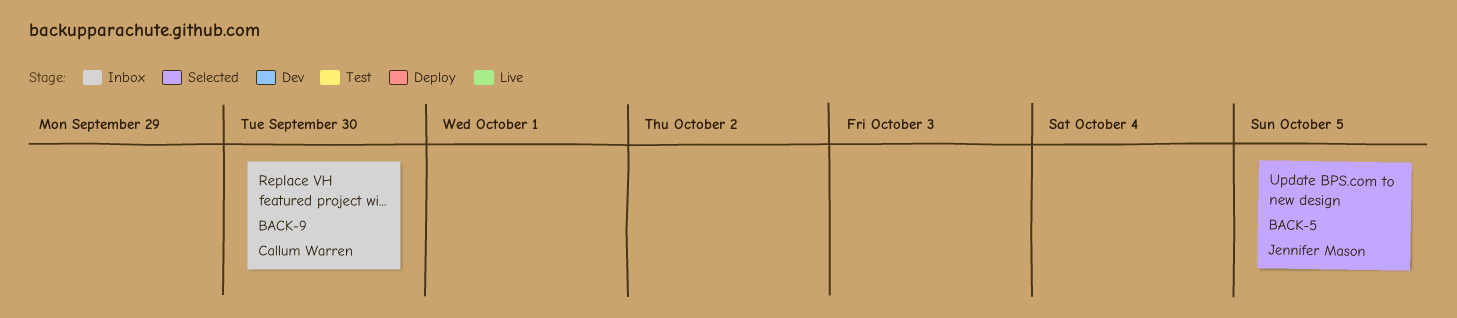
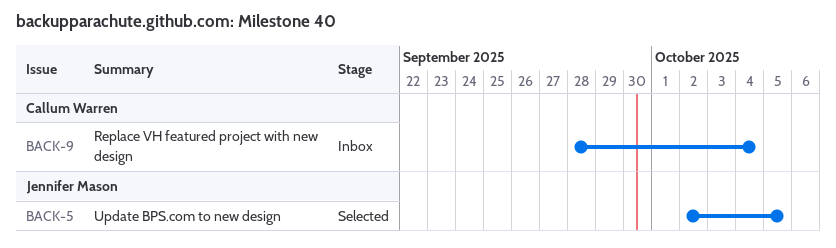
BACK-9, due: Sep 30 -> Oct 4

